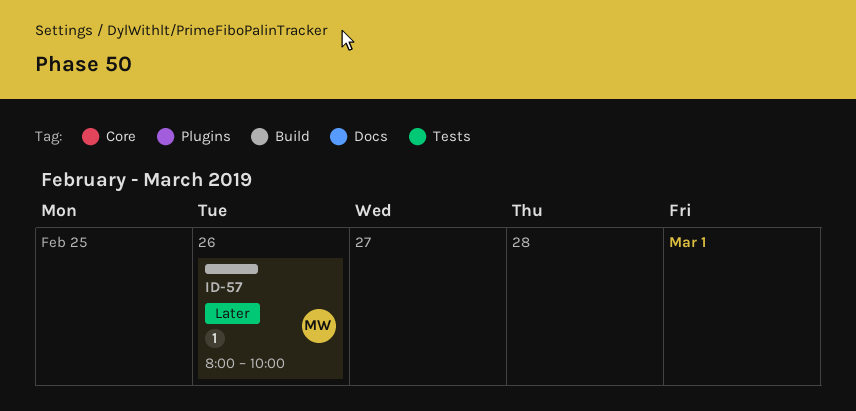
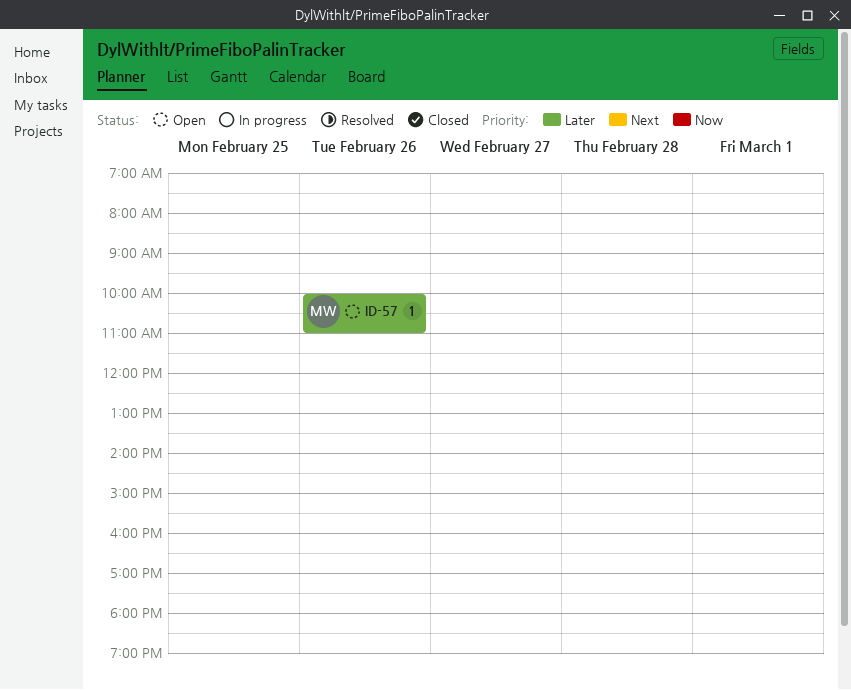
ID-57, begins: 08:00 -> 10:00
ID-57, ends: 10:00 -> 11:00

